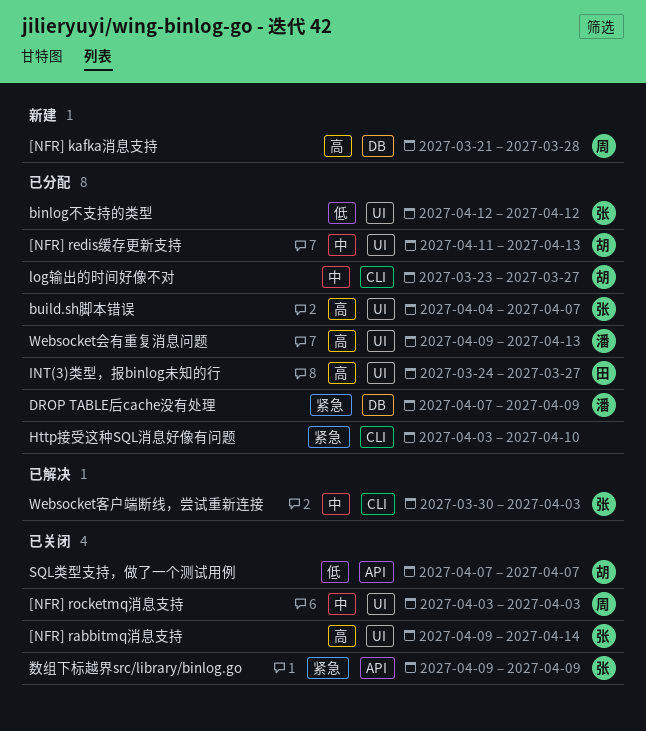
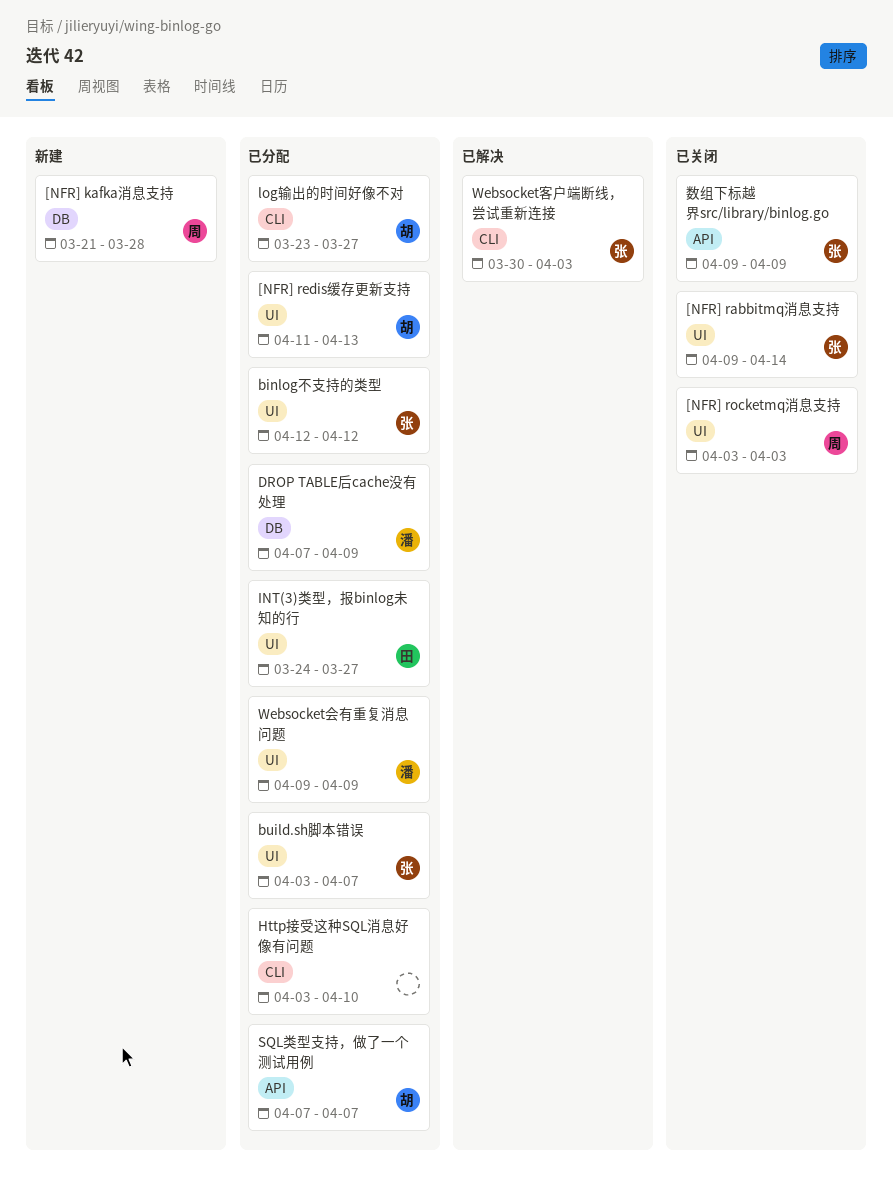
build.sh脚本错误, start: Apr 4 -> Apr 3
SQL类型支持，做了一个测试用例, status: 已关闭 -> 已分配
Websocket会有重复消息问题, due: Apr 13 -> Apr 9

